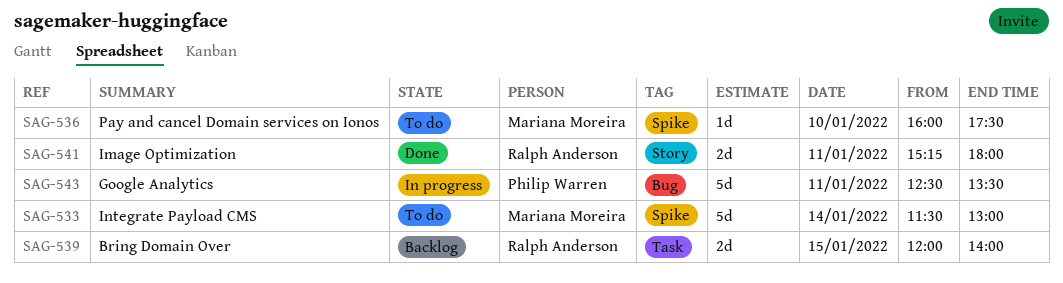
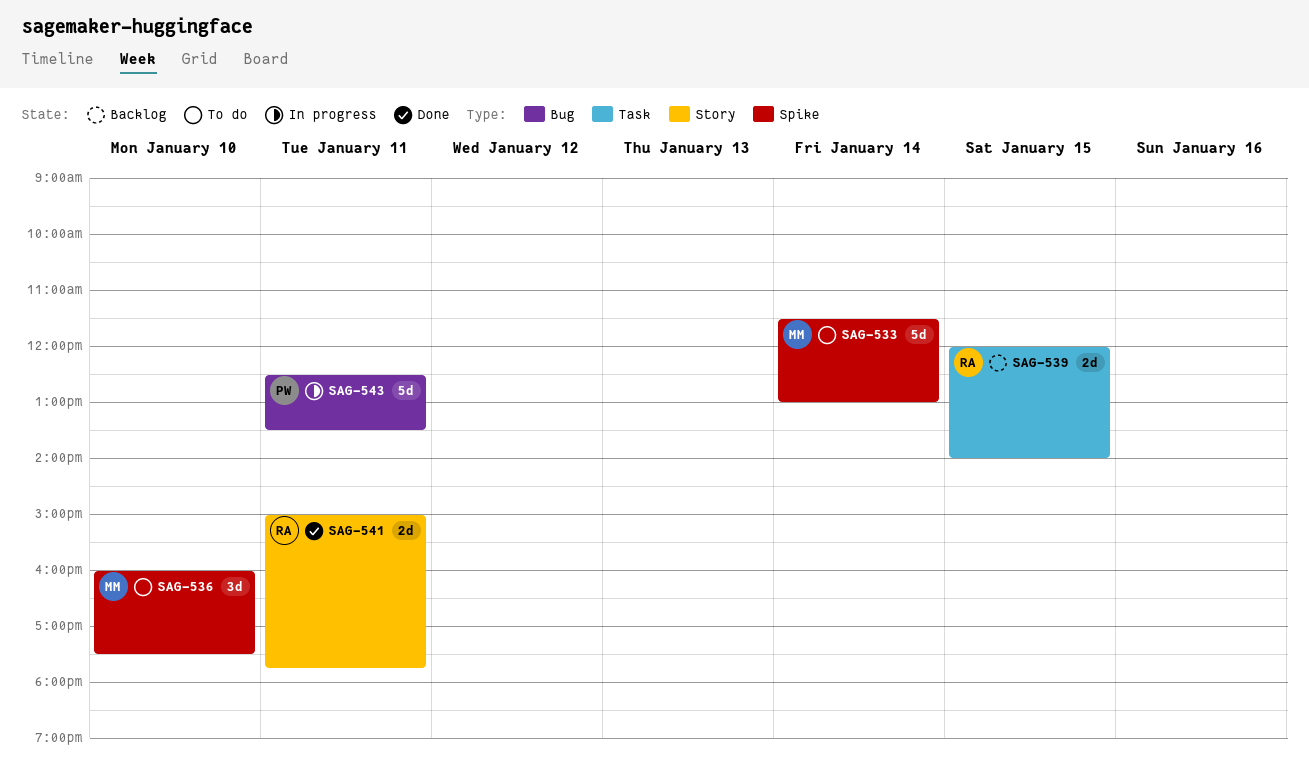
SAG-536, estimate: 1d -> 3d
SAG-541, begins: 15:15 -> 15:00
SAG-541, ends: 18:00 -> 17:45

